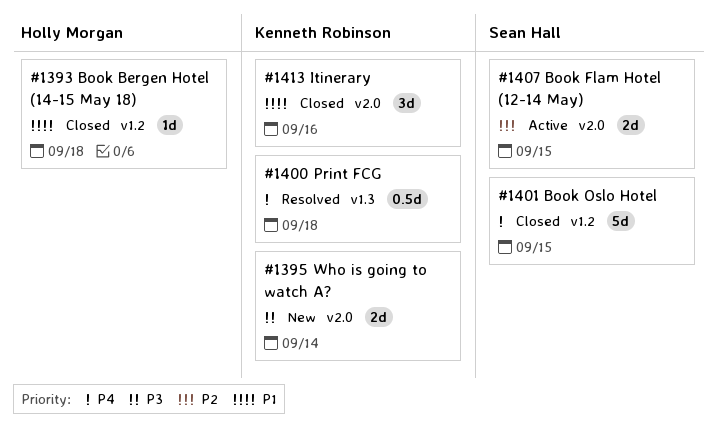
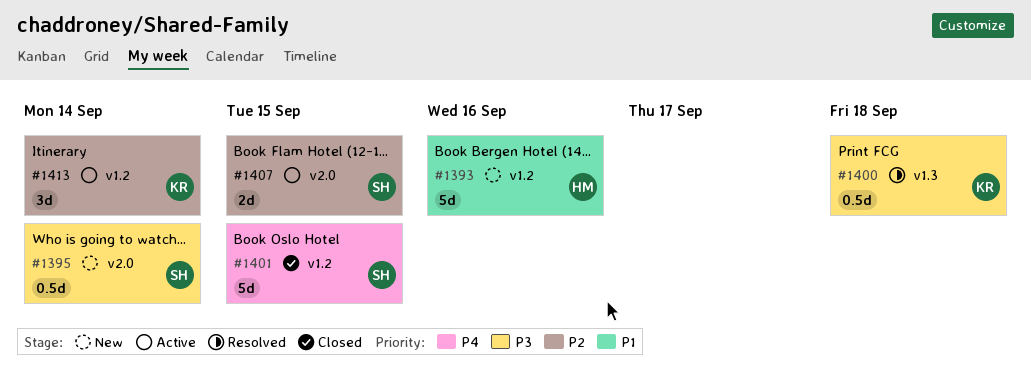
#1393, status: Closed -> New
#1393, estimate: 1d -> 5d
#1393, due: Sep 18 -> Sep 16
#1395, owner: Kenneth Robinson -> Sean Hall
#1395, estimate: 2d -> 0.5d
#1400, priority: P4 -> P3
#1413, status: Closed -> Active
#1413, priority: P1 -> P2
#1413, label: v2.0 -> v1.2
#1413, due: Sep 16 -> Sep 14

